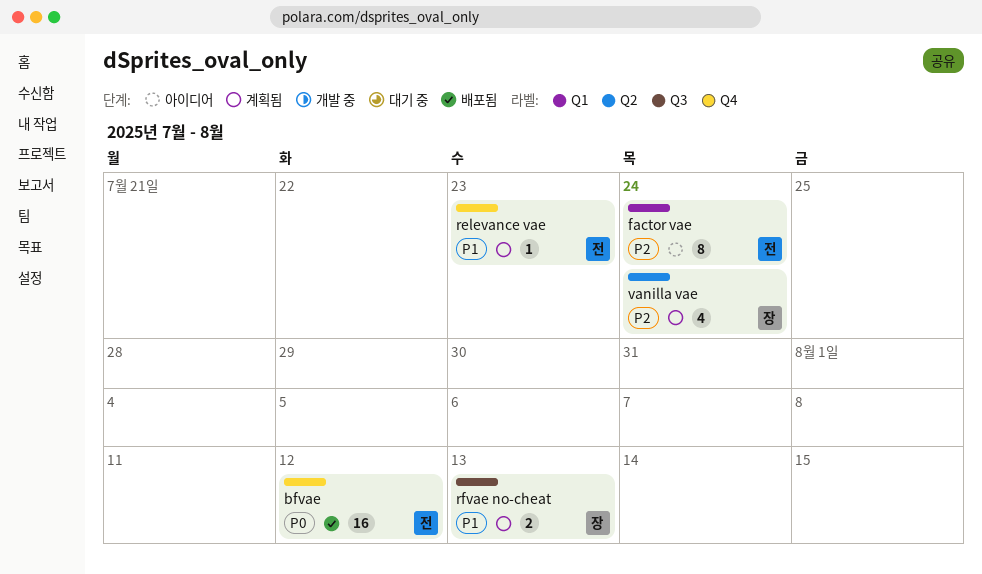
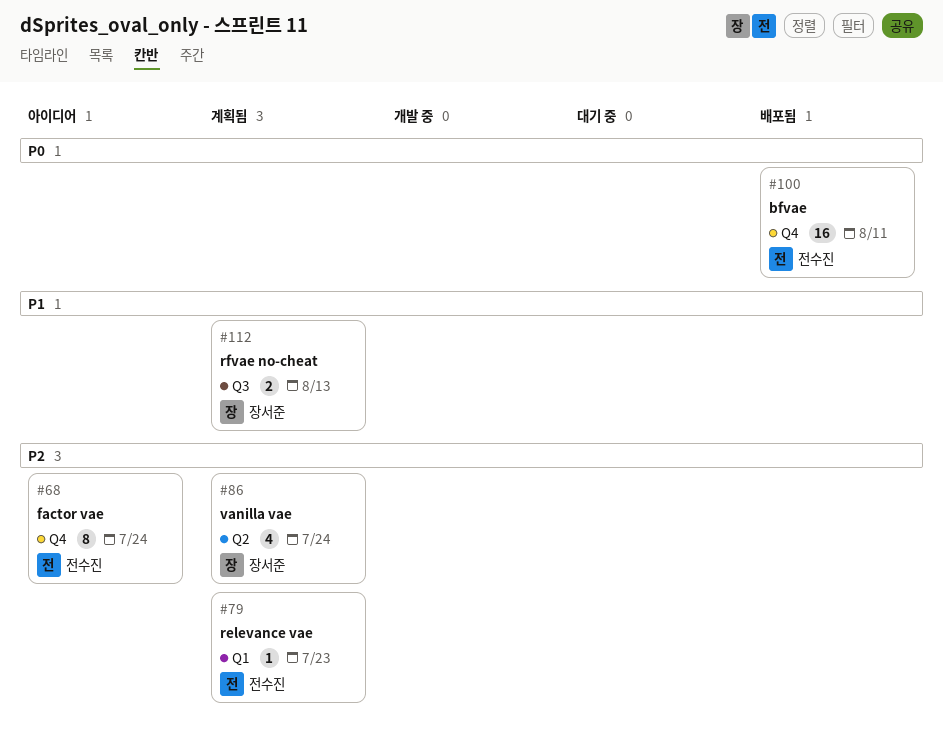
bfvae, due: Aug 12 -> Aug 11
factor vae, label: Q1 -> Q4
relevance vae, priority: P1 -> P2
relevance vae, label: Q4 -> Q1

